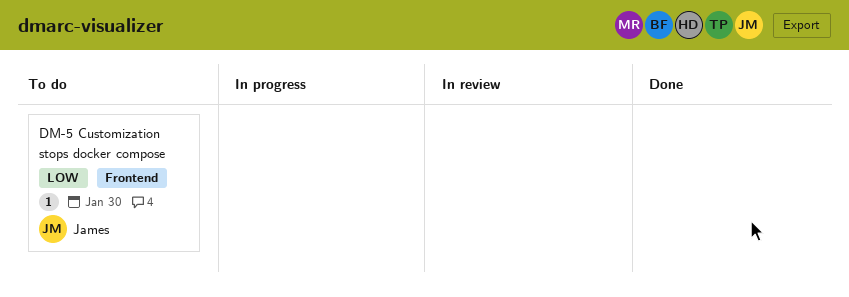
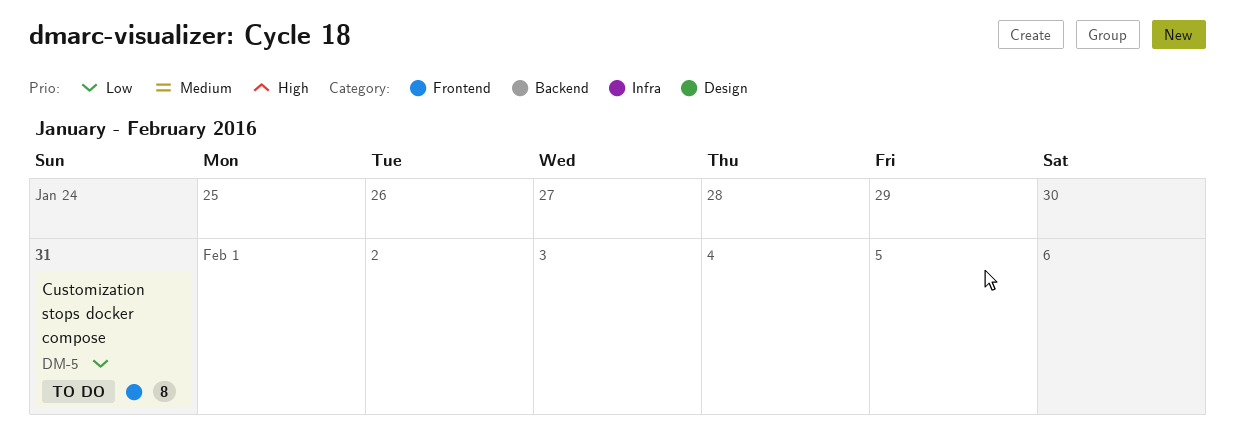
DM-5, estimate: 1 -> 8
DM-5, due: Jan 30 -> Jan 31

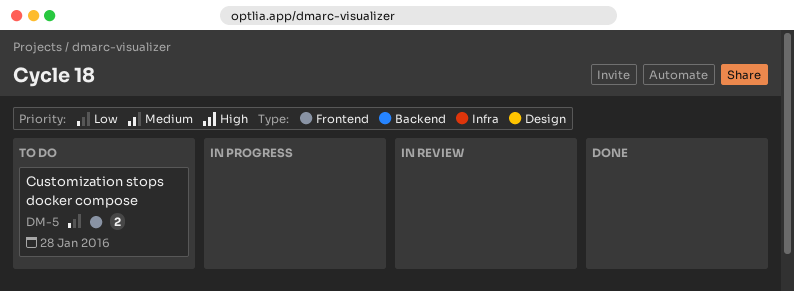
DM-5, estimate: 8 -> 2
DM-5, due: Jan 31 -> Jan 28

